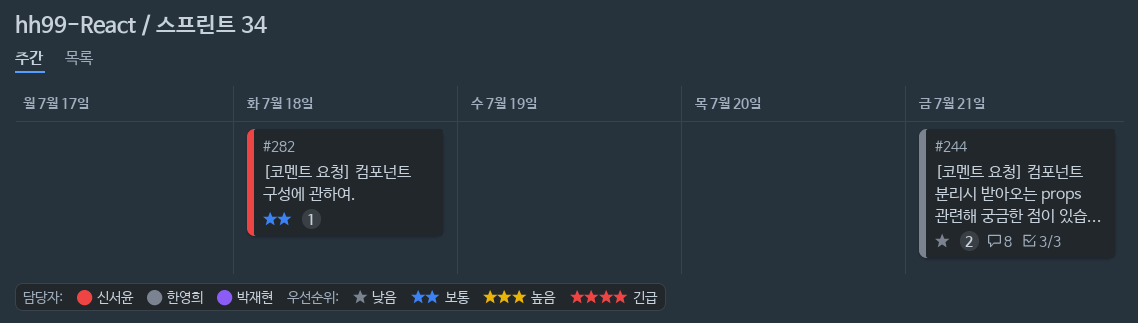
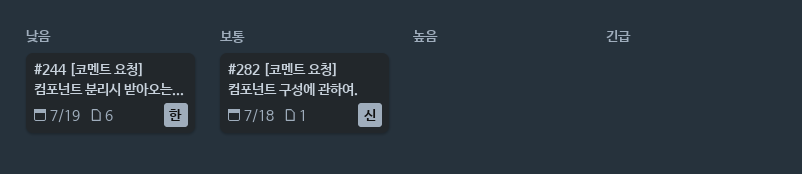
#244, due: Jul 21 -> Jul 19

